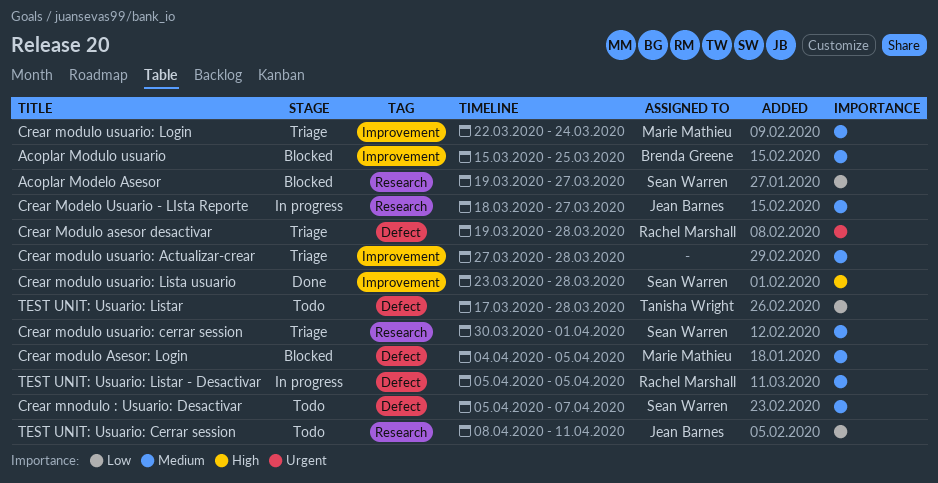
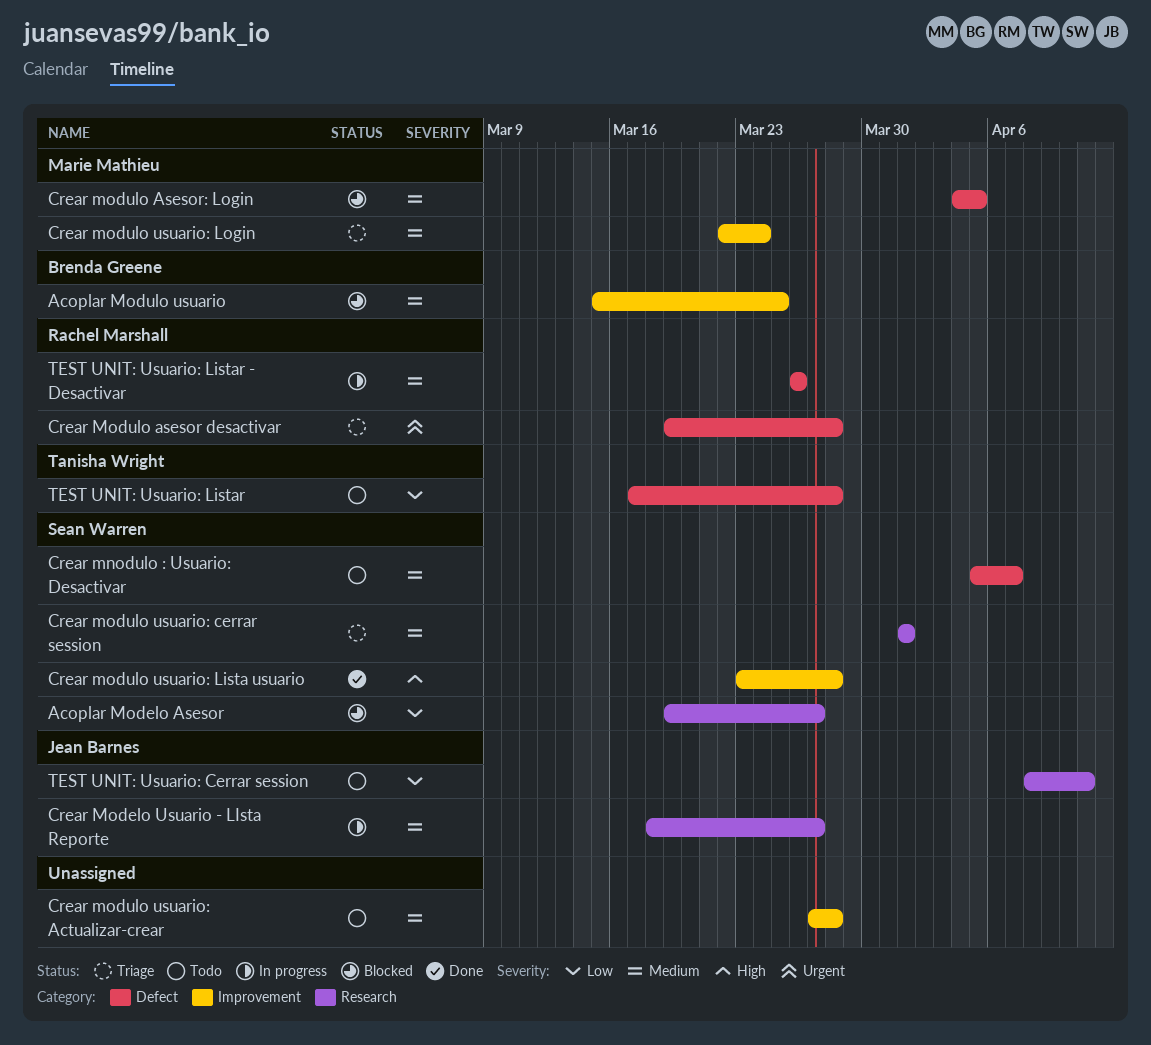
Crear modulo usuario: Actualizar-crear, status: Triage -> Todo
Crear modulo usuario: cerrar session, start: Mar 30 -> Apr 1
TEST UNIT: Usuario: Listar - Desactivar, start: Apr 5 -> Mar 26
TEST UNIT: Usuario: Listar - Desactivar, due: Apr 5 -> Mar 26

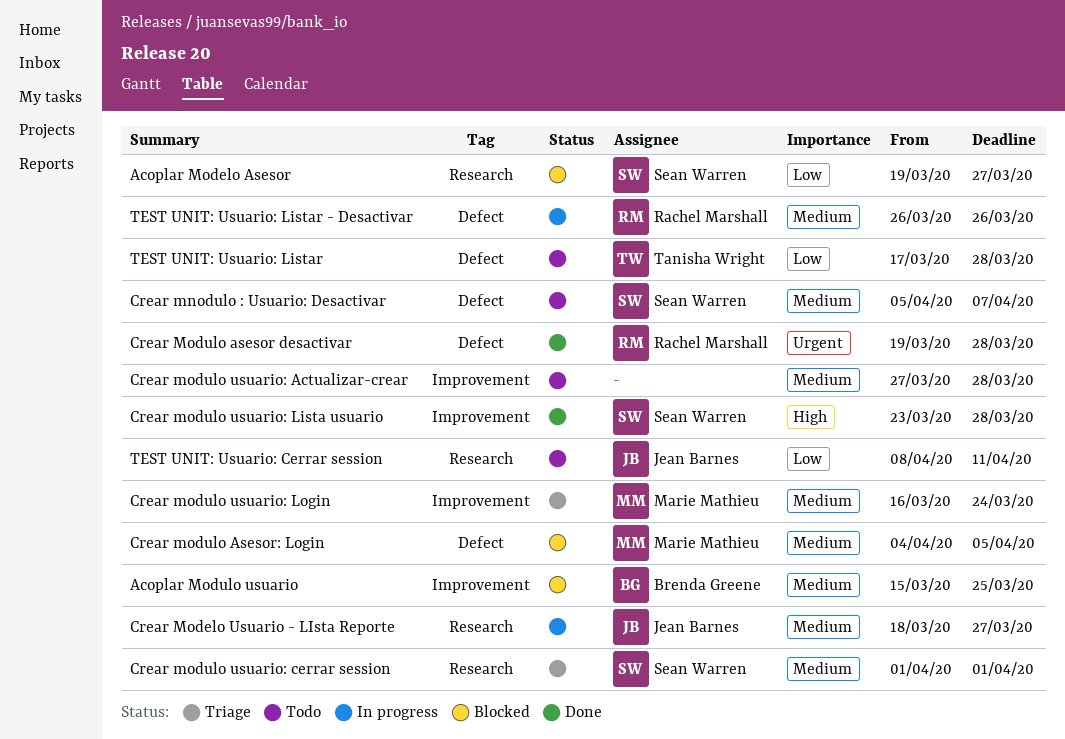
Crear Modulo asesor desactivar, status: Triage -> Done
Crear modulo usuario: Login, start: Mar 22 -> Mar 16

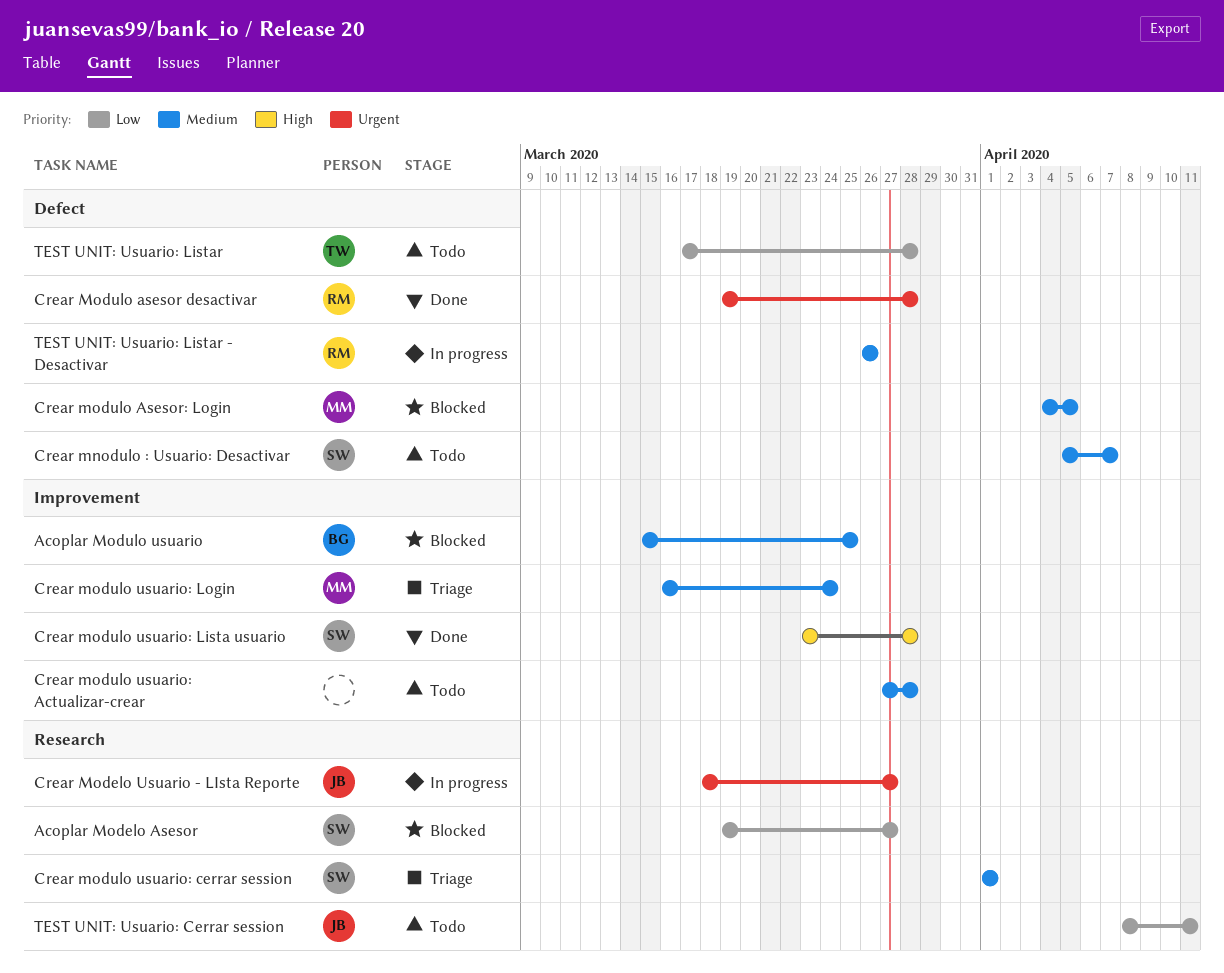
Crear Modelo Usuario - LIsta Reporte, priority: Medium -> Urgent

